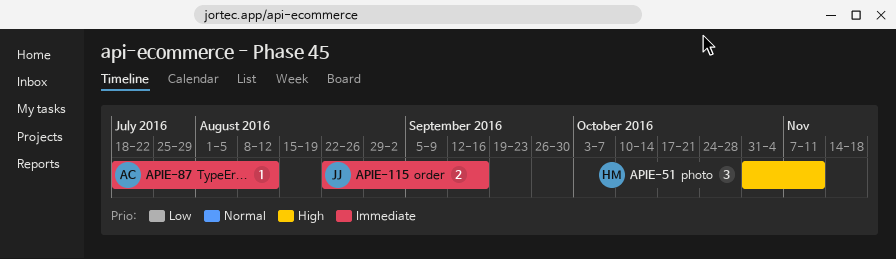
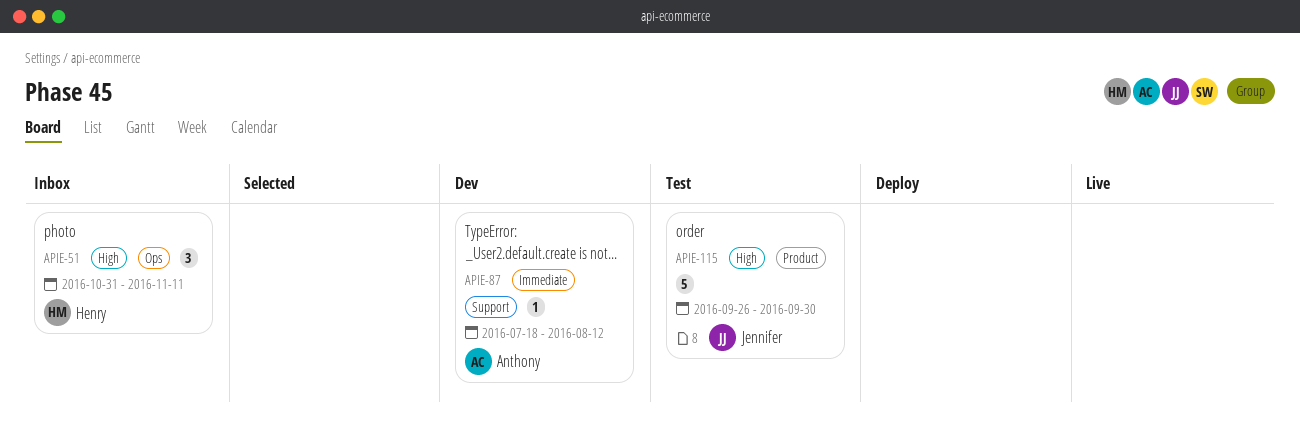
APIE-115, priority: Immediate -> High
APIE-115, estimate: 2 -> 5
APIE-115, start: Aug 22 -> Sep 26
APIE-115, due: Sep 16 -> Sep 30

